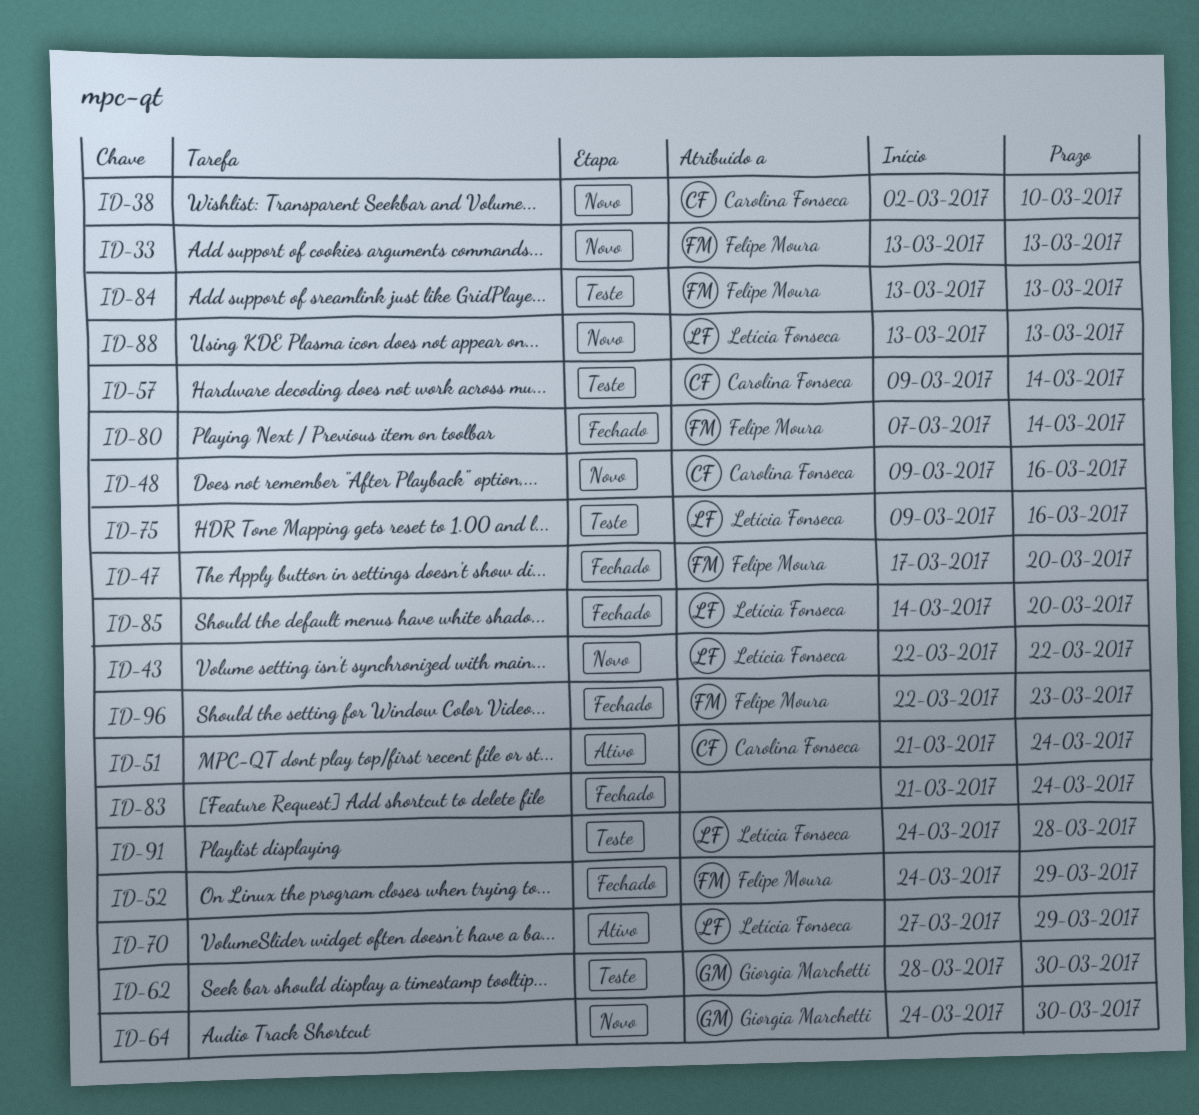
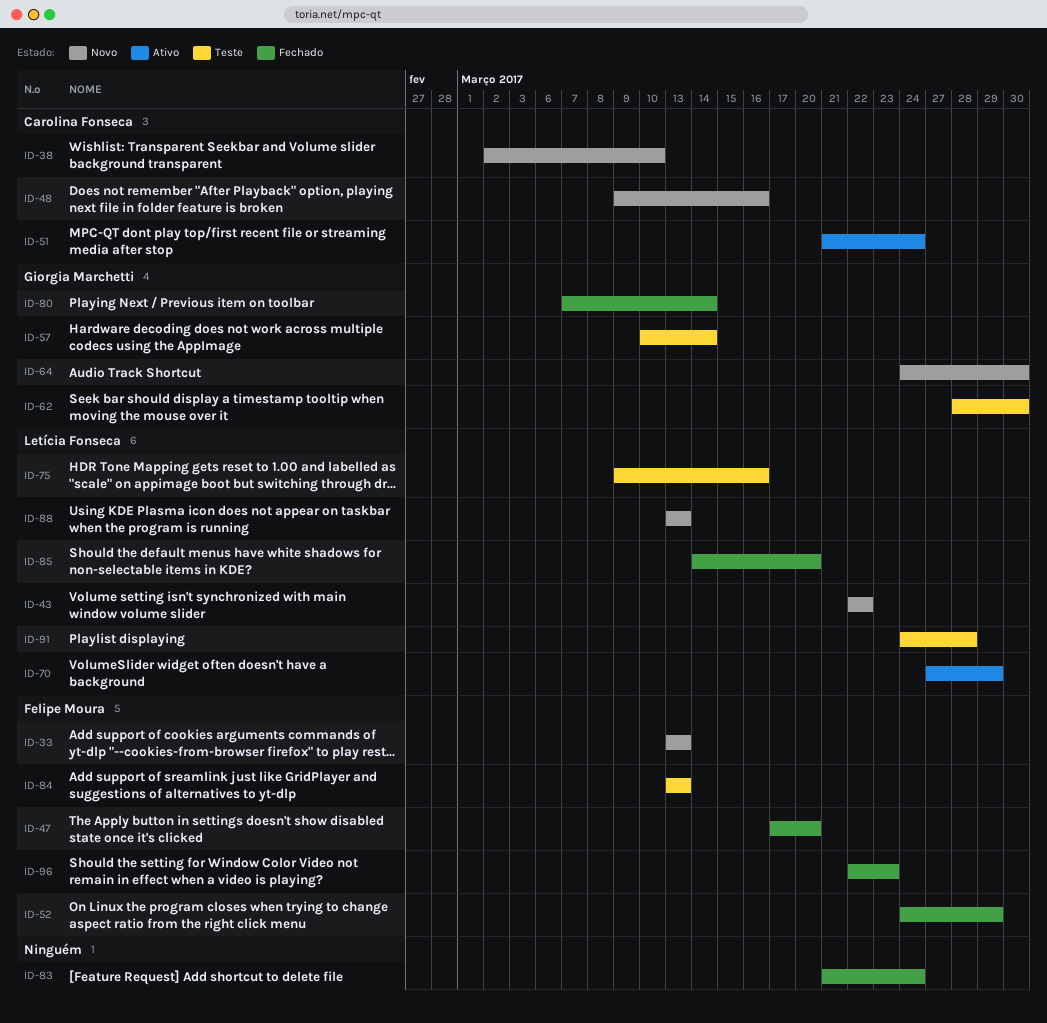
ID-57, owner: Carolina Fonseca -> Giorgia Marchetti
ID-57, start: Mar 9 -> Mar 10
ID-80, owner: Felipe Moura -> Giorgia Marchetti

